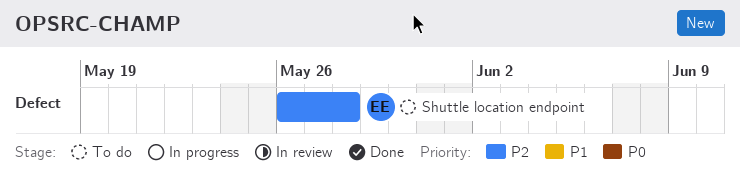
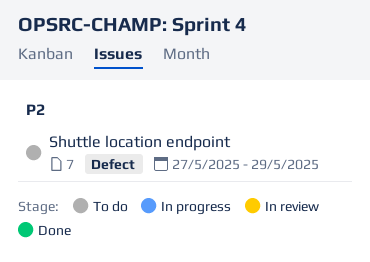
Shuttle location endpoint, start: May 26 -> May 27
Shuttle location endpoint, due: May 28 -> May 29

